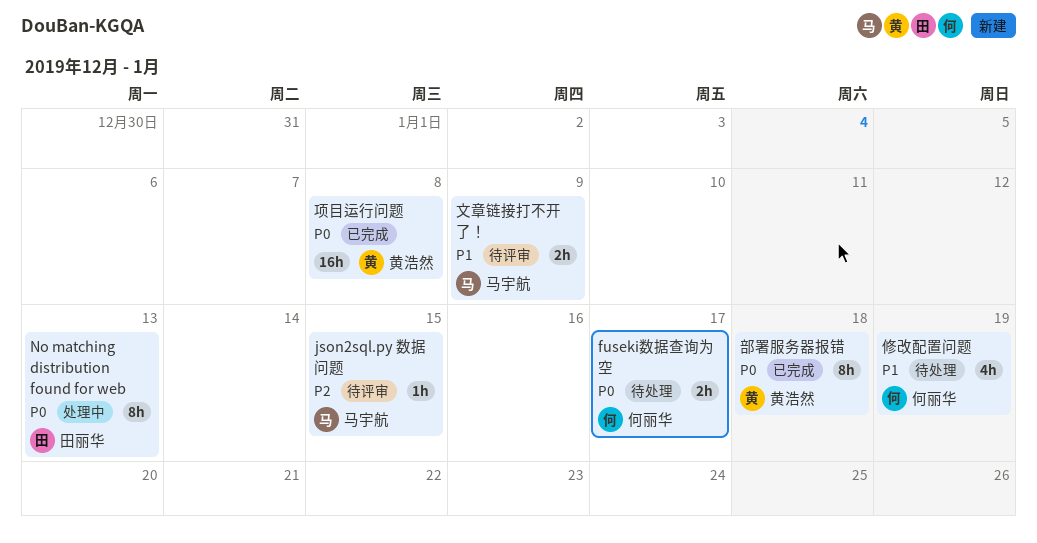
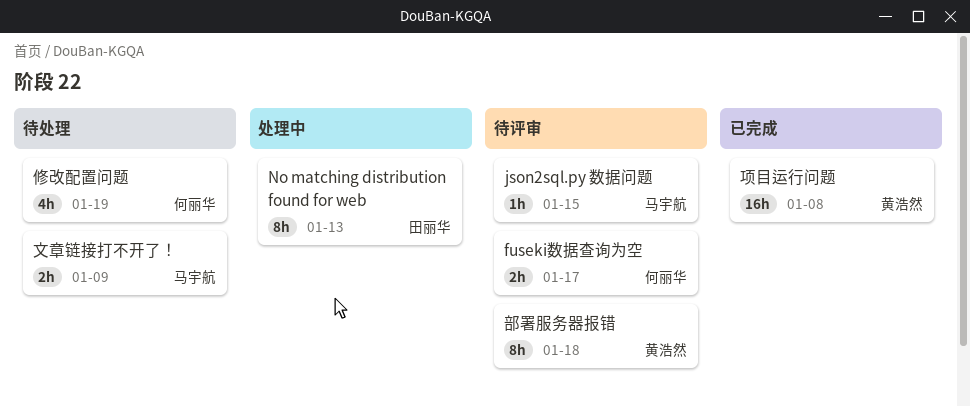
fuseki数据查询为空, status: 待处理 -> 待评审
文章链接打不开了！, status: 待评审 -> 待处理
部署服务器报错, status: 已完成 -> 待评审

